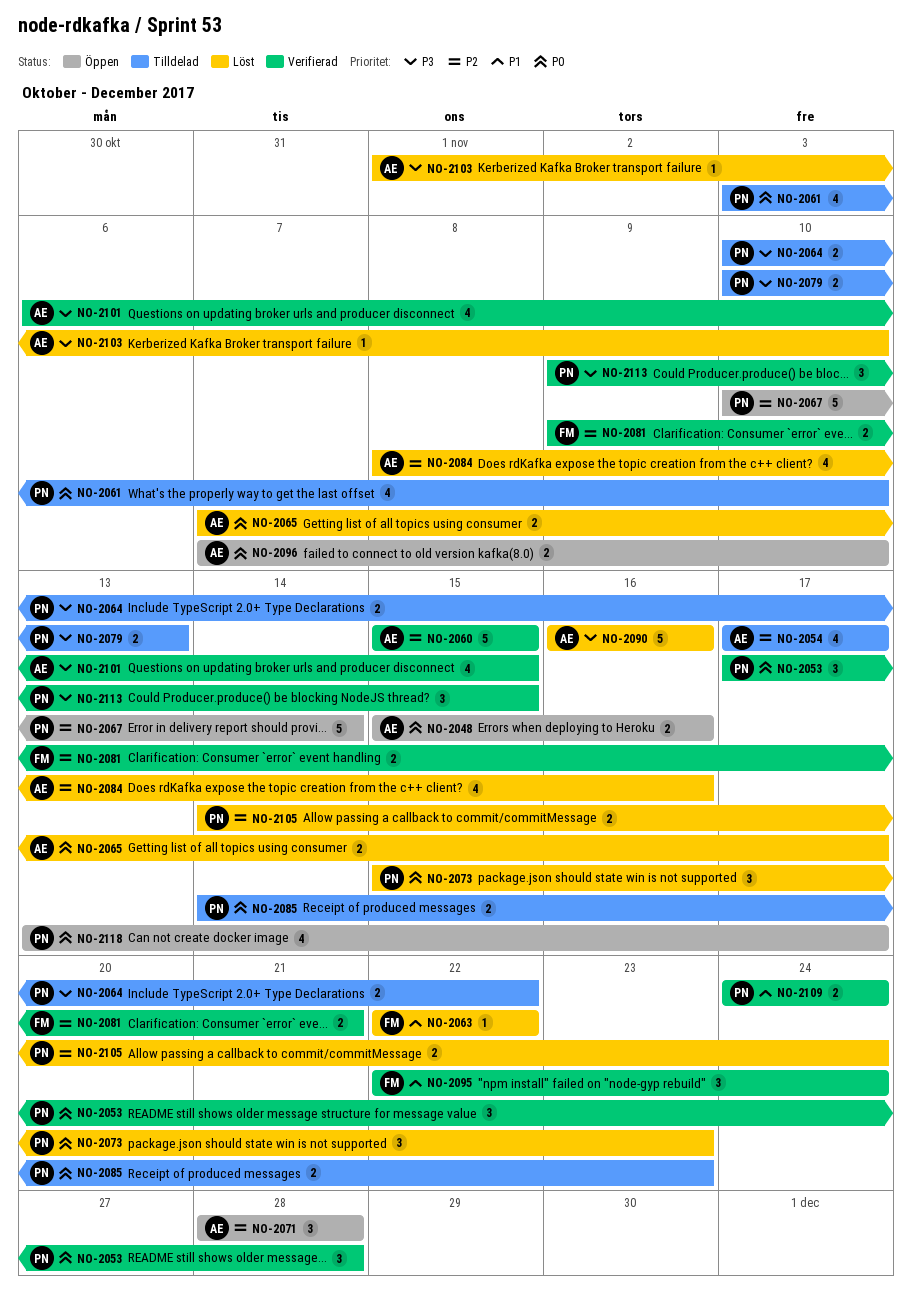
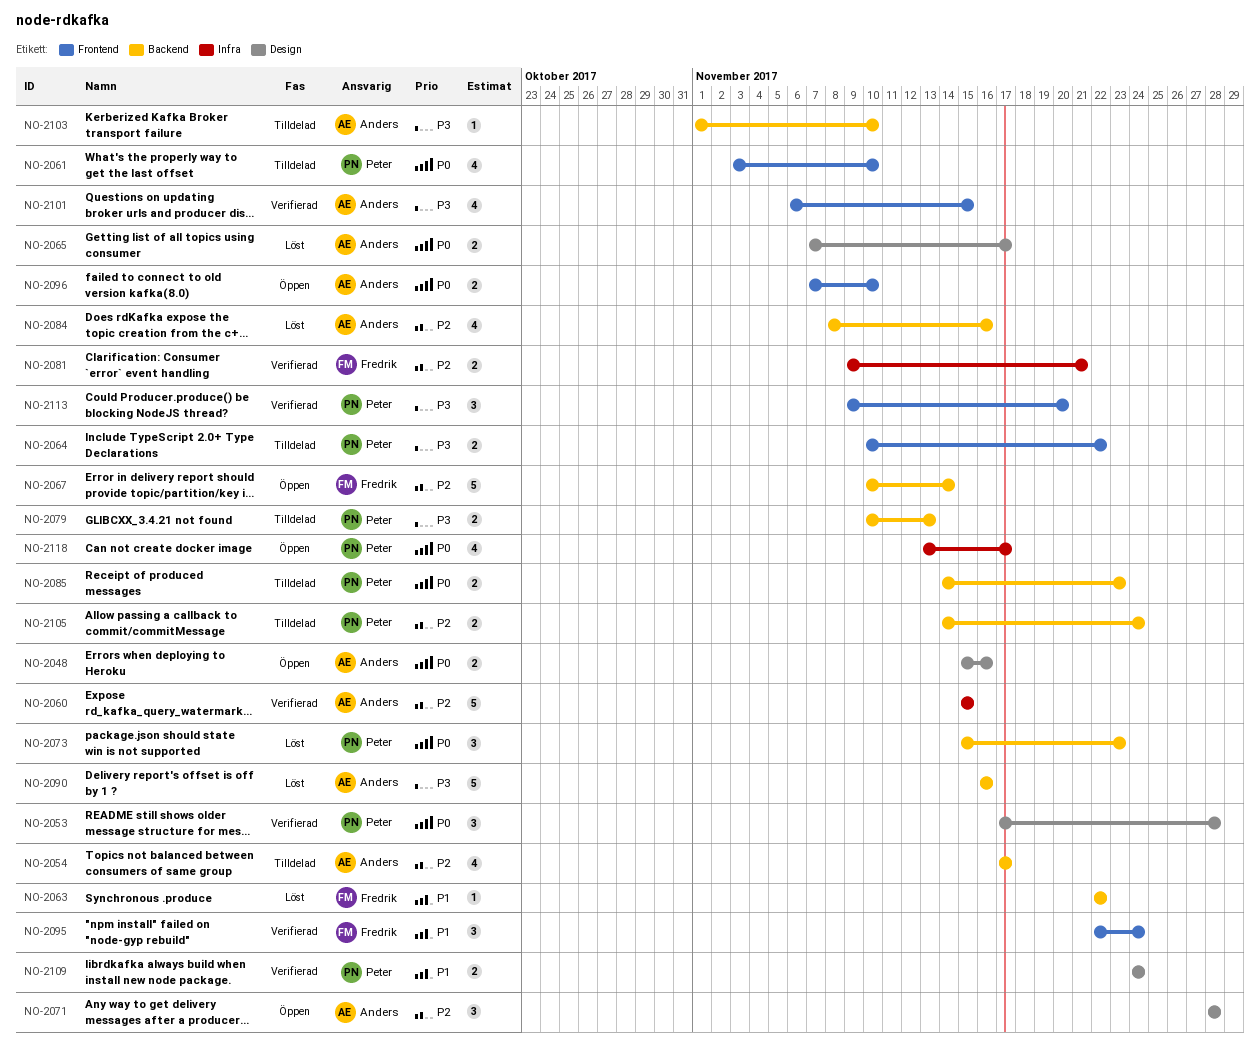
NO-2067, owner: Peter -> Fredrik
NO-2103, status: Löst -> Tilldelad
NO-2105, status: Löst -> Tilldelad
NO-2113, due: Nov 15 -> Nov 20

